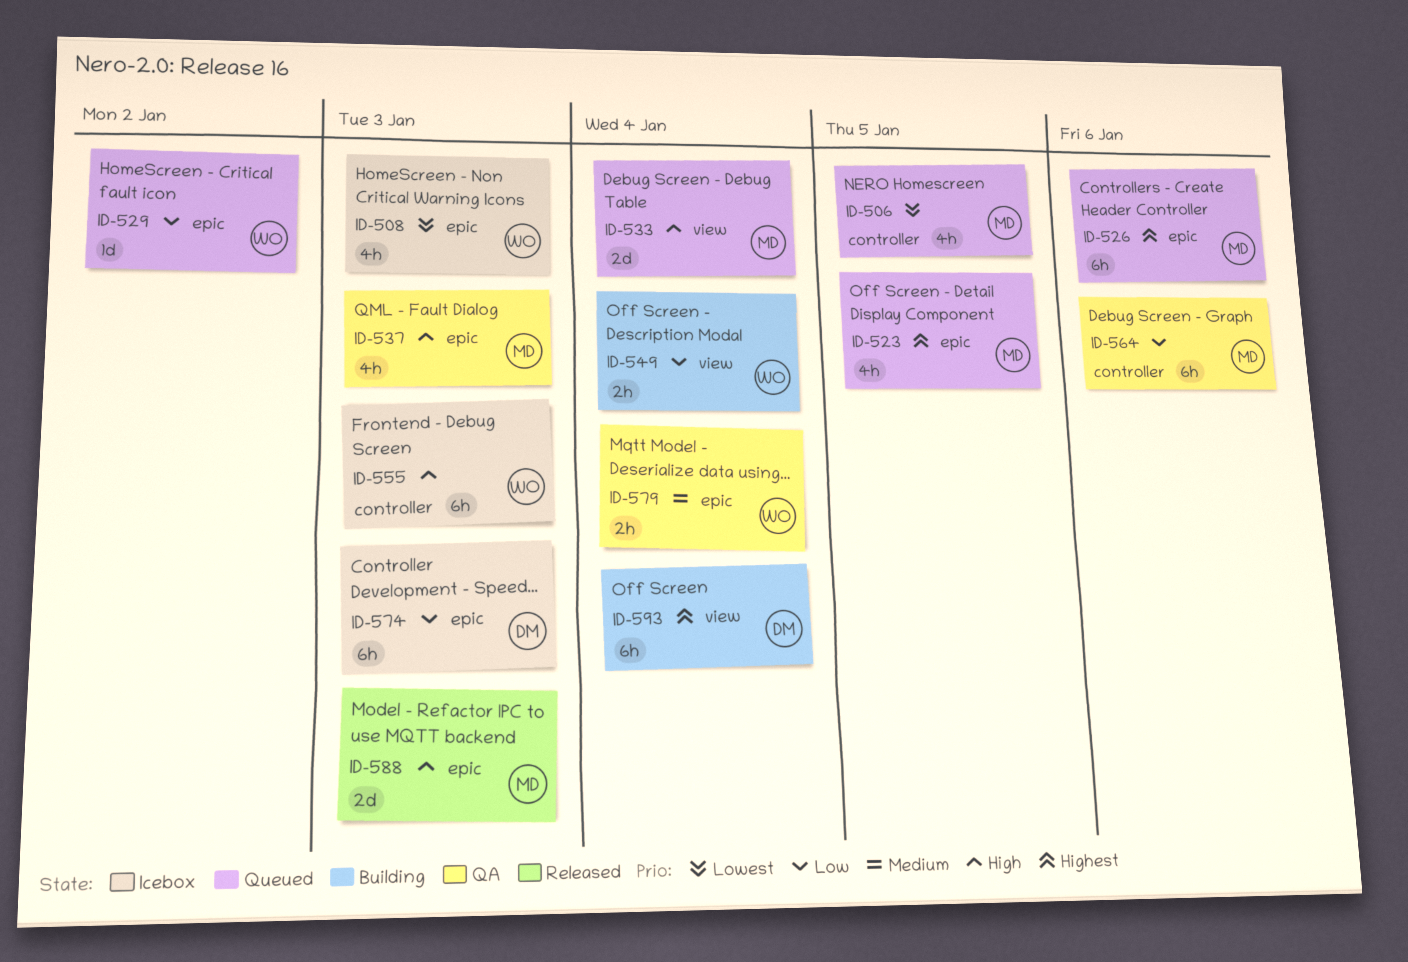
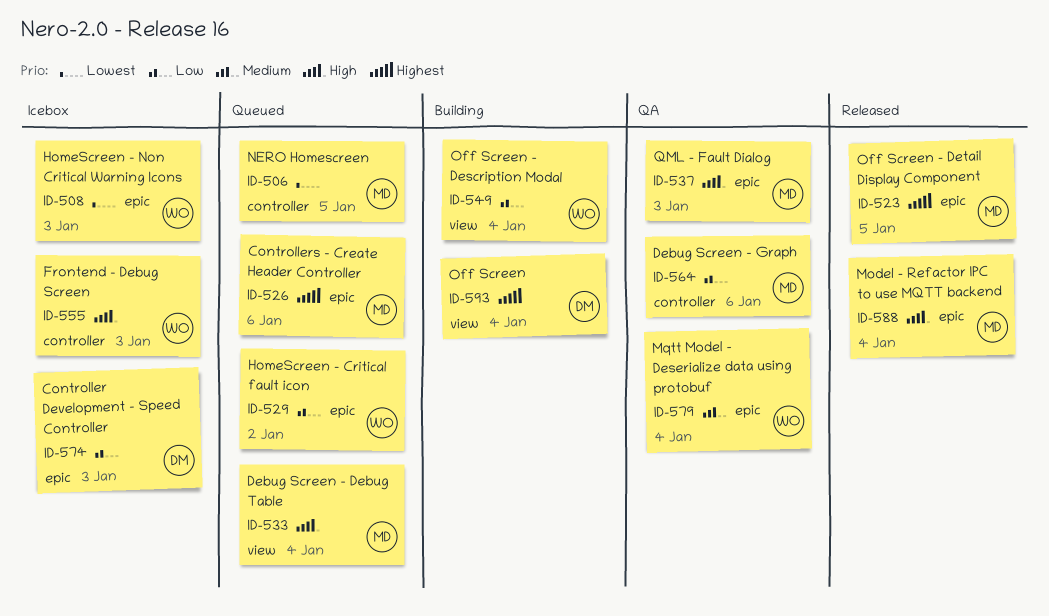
ID-523, status: Queued -> Released
ID-588, due: Jan 3 -> Jan 4

